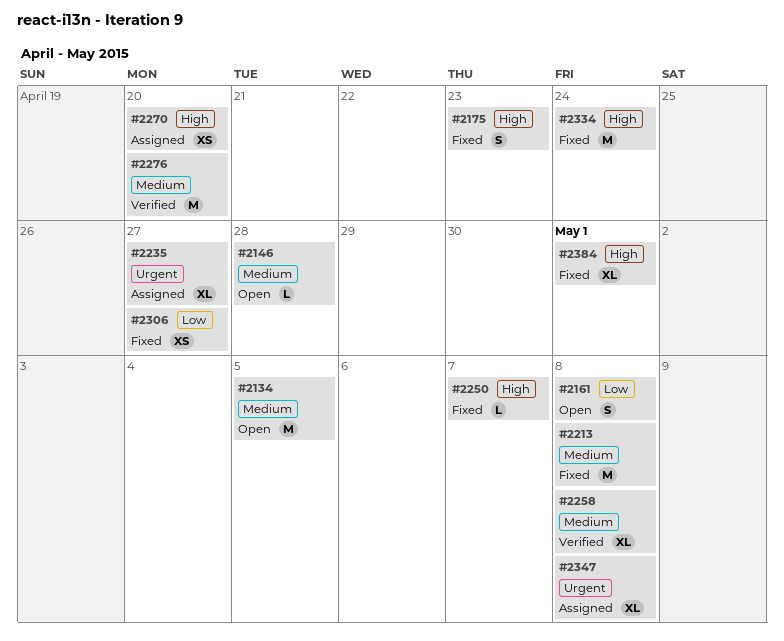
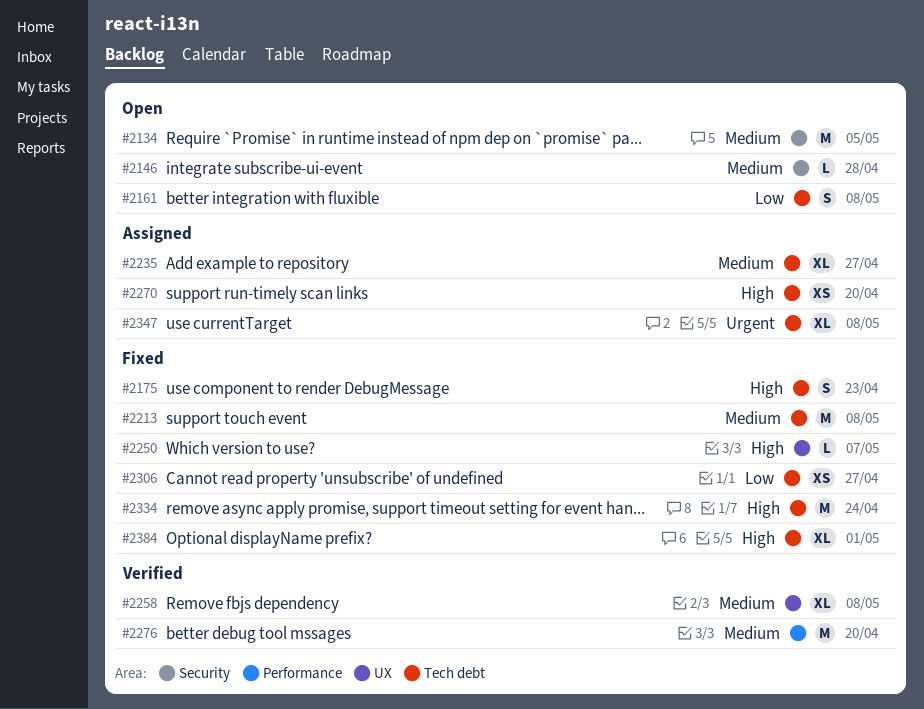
#2235, priority: Urgent -> Medium

